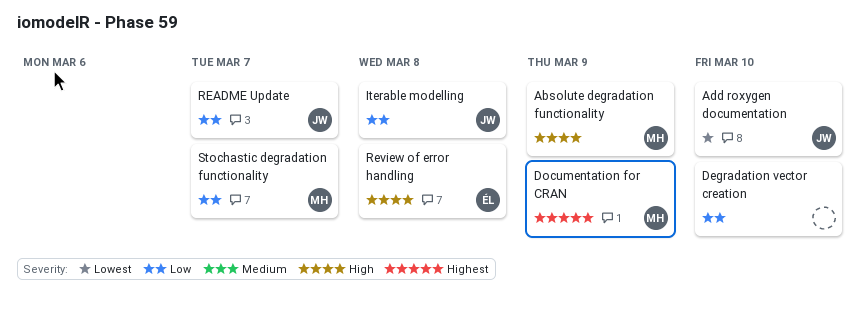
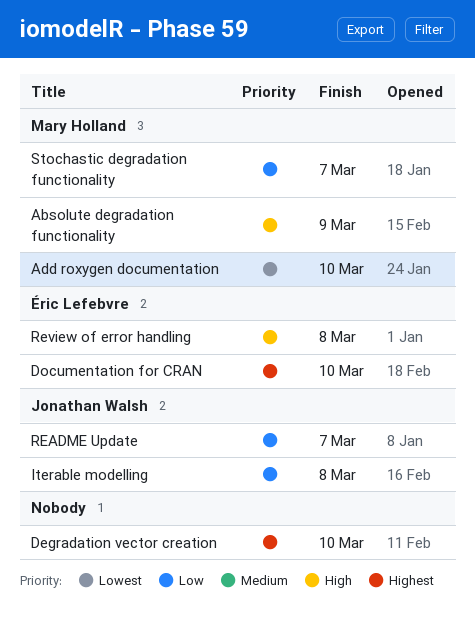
Add roxygen documentation, owner: Jonathan Walsh -> Mary Holland
Degradation vector creation, priority: Low -> Highest
Documentation for CRAN, owner: Mary Holland -> Éric Lefebvre
Documentation for CRAN, due: Mar 9 -> Mar 10

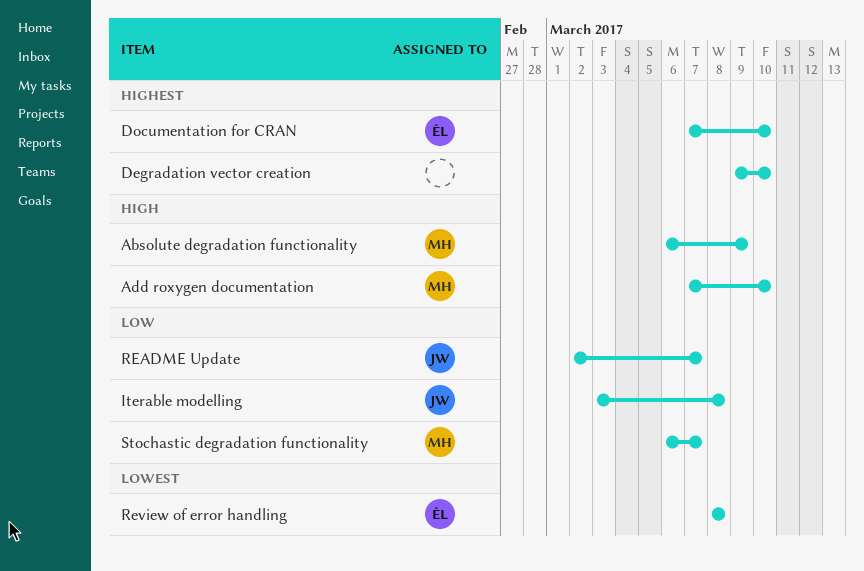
Add roxygen documentation, priority: Lowest -> High
Review of error handling, priority: High -> Lowest

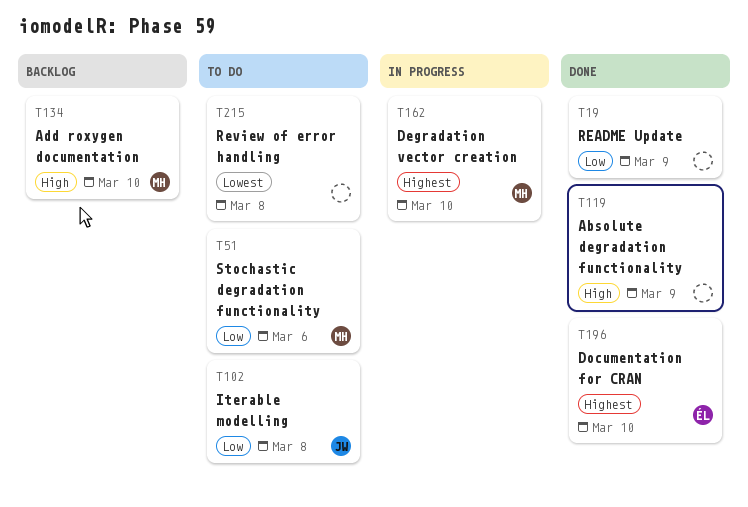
Absolute degradation functionality, owner: MH -> none
Degradation vector creation, owner: none -> MH
README Update, owner: JW -> none
README Update, due: Mar 7 -> Mar 9
Review of error handling, owner: ÉL -> none
Stochastic degradation functionality, due: Mar 7 -> Mar 6

